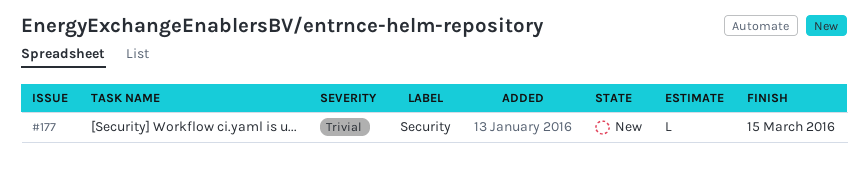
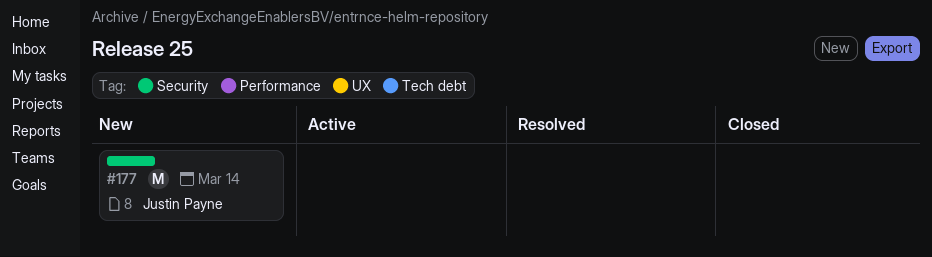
#177, estimate: L -> M
#177, due: Mar 15 -> Mar 14

